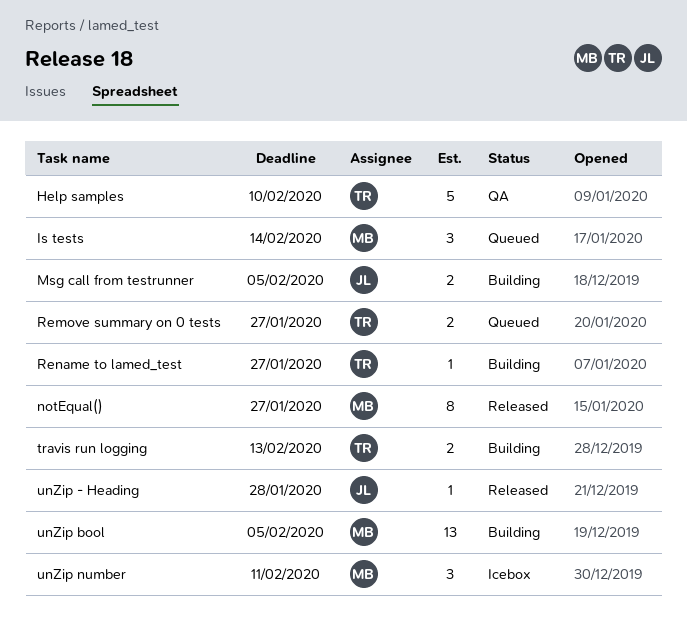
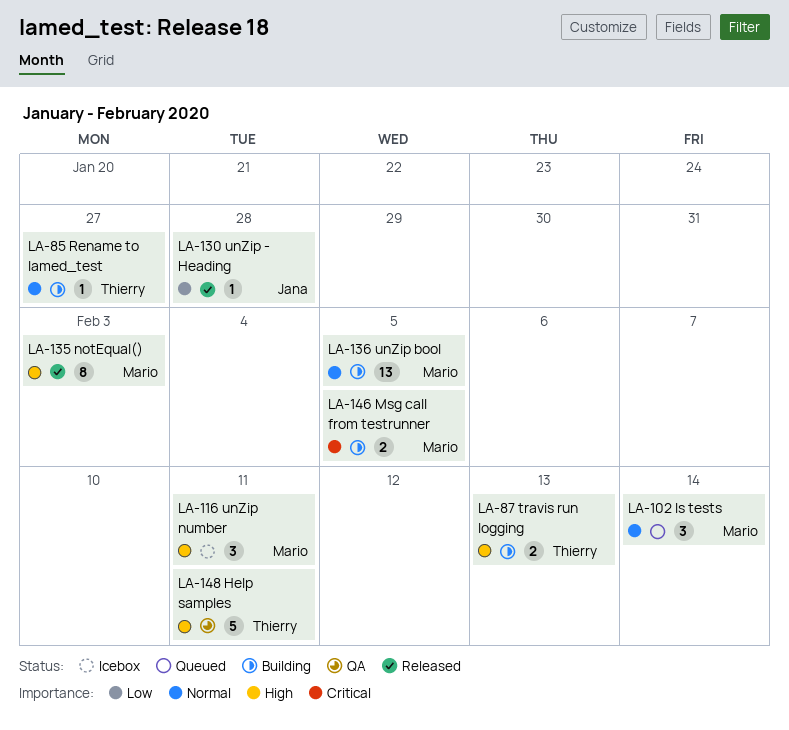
Help samples, due: Feb 10 -> Feb 11
Msg call from testrunner, owner: Jana -> Mario
notEqual(), due: Jan 27 -> Feb 3
Remove summary on 0 tests: present -> none

